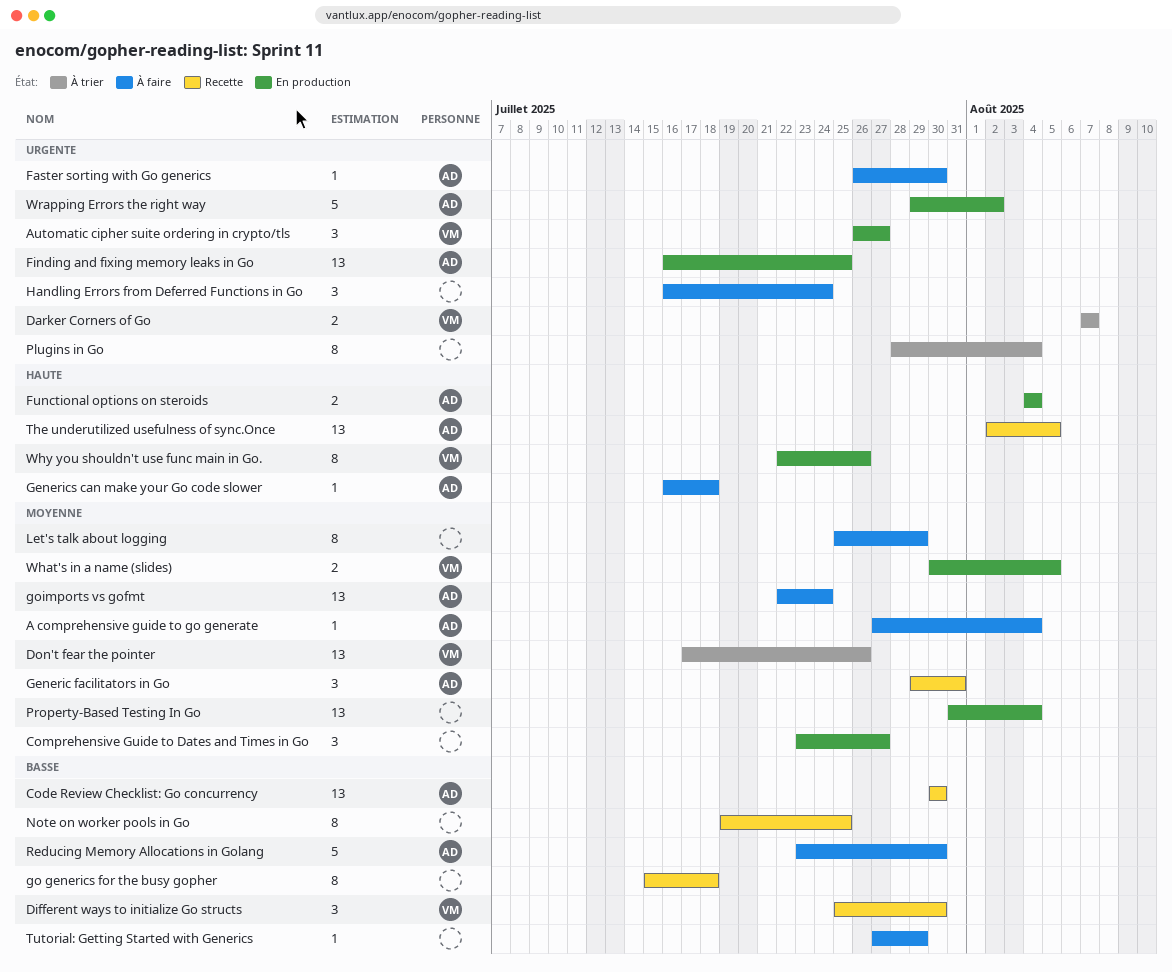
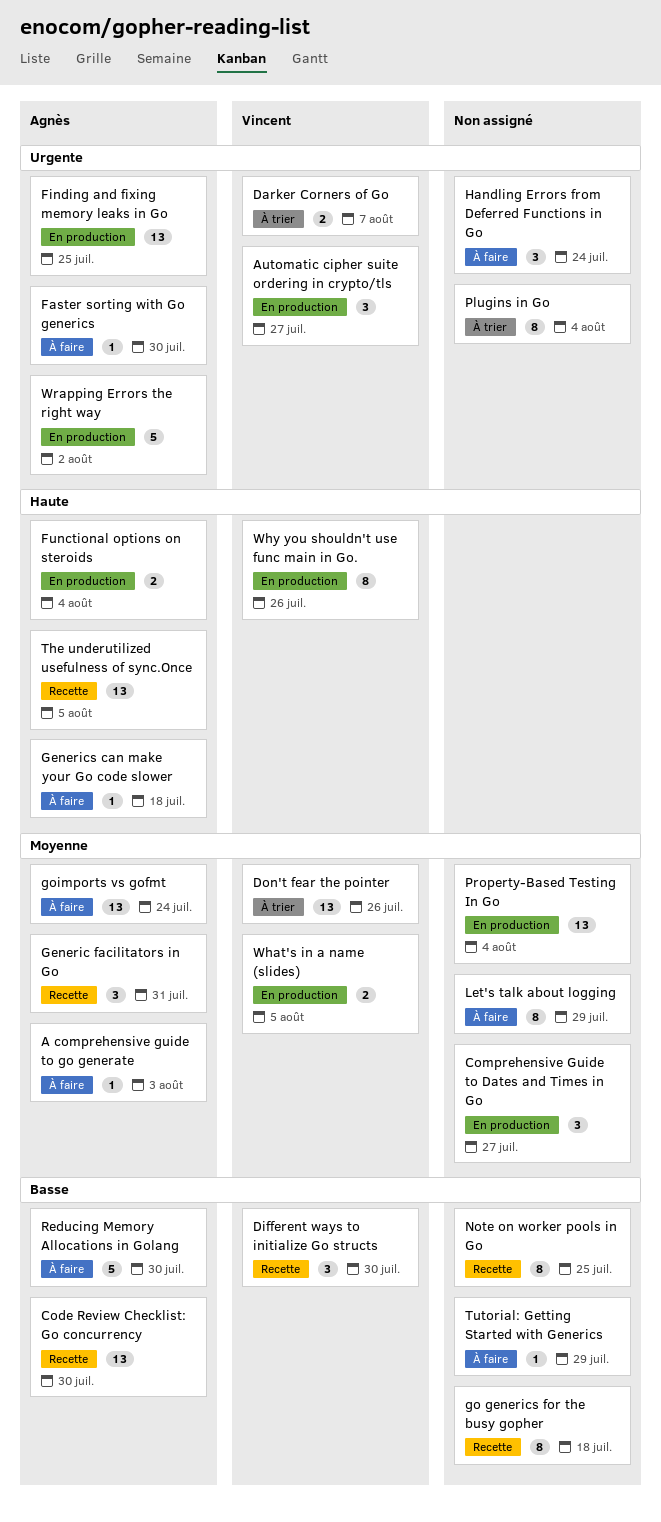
A comprehensive guide to go generate, due: Aug 4 -> Aug 3

